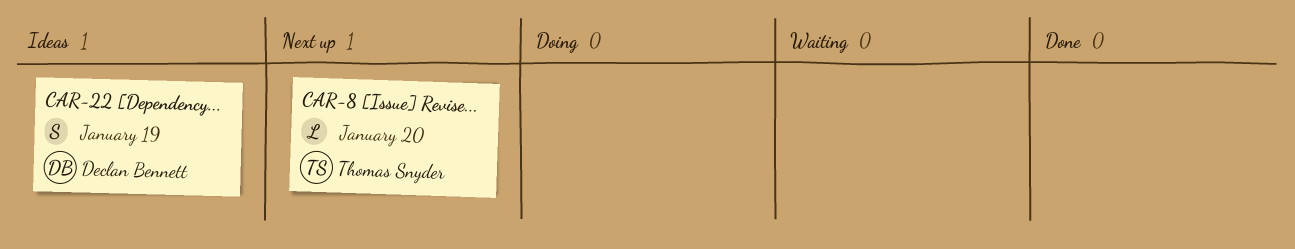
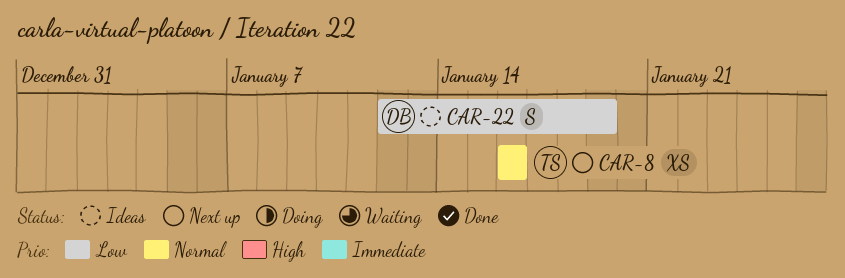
CAR-8, estimate: L -> XS
CAR-8, due: Jan 20 -> Jan 16

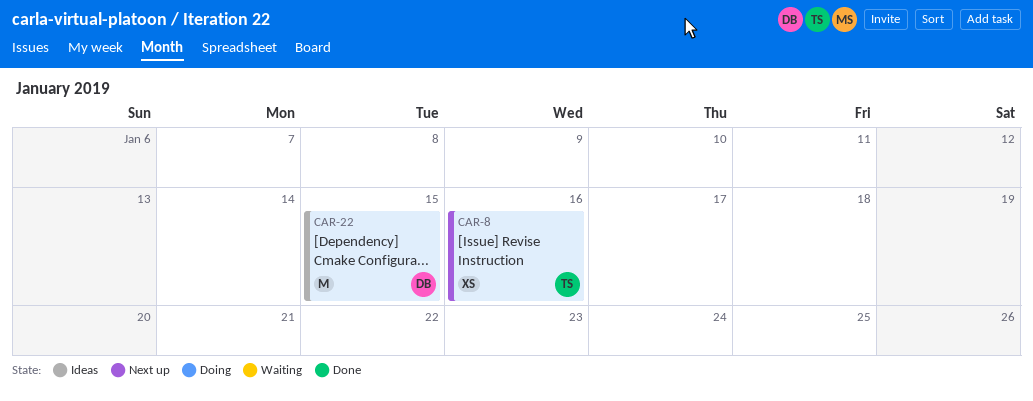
CAR-22, estimate: S -> M
CAR-22, due: Jan 19 -> Jan 15

